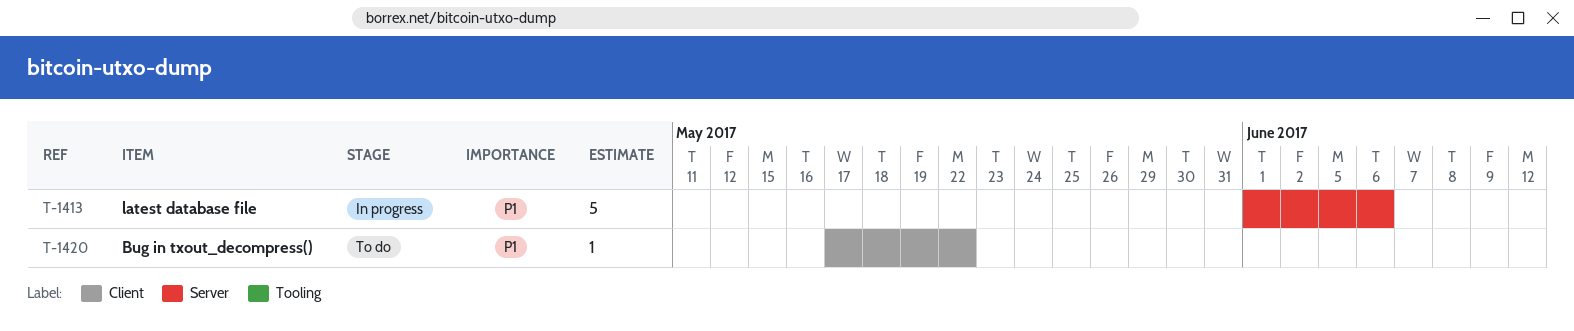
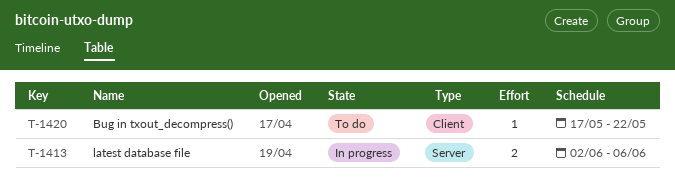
T-1413, estimate: 5 -> 2
T-1413, start: Jun 1 -> Jun 2

